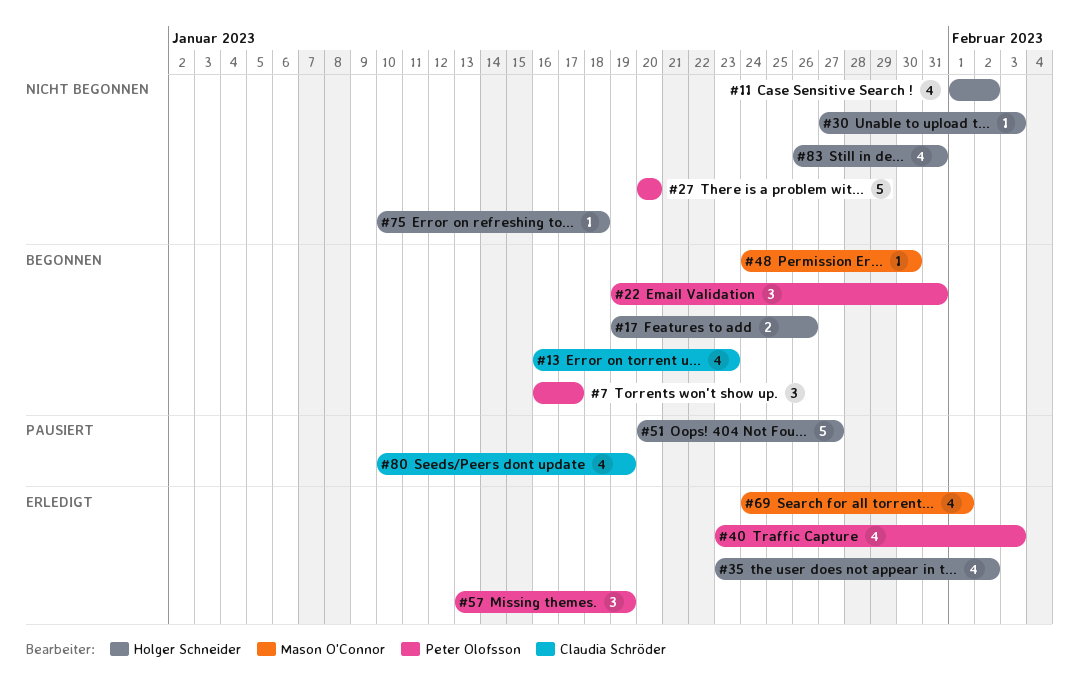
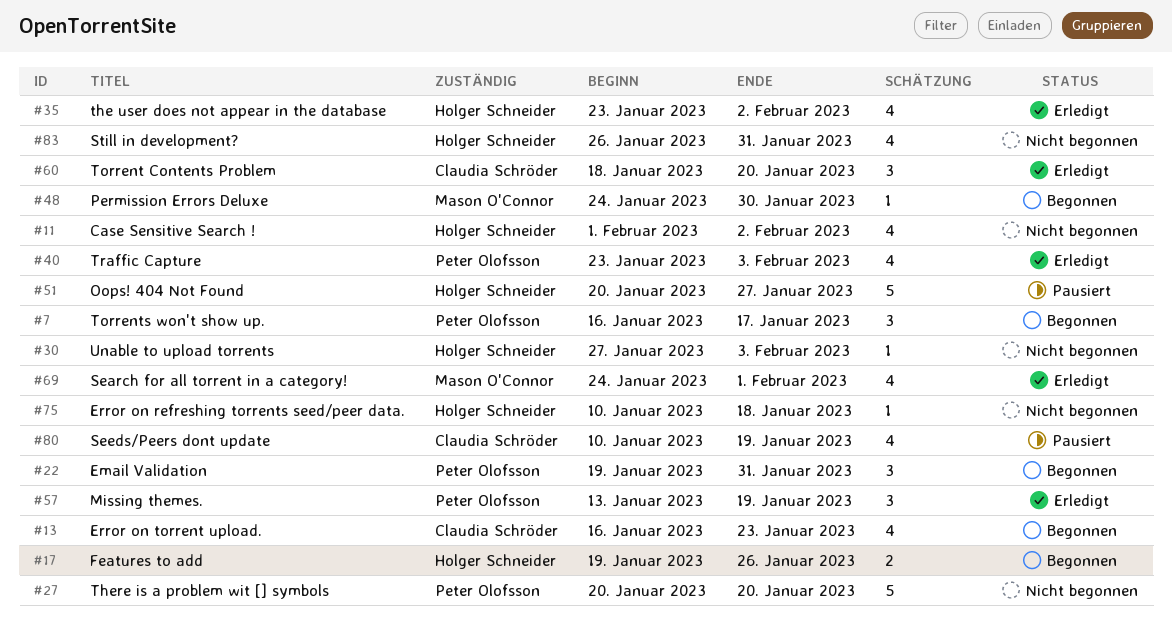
#60: none -> present

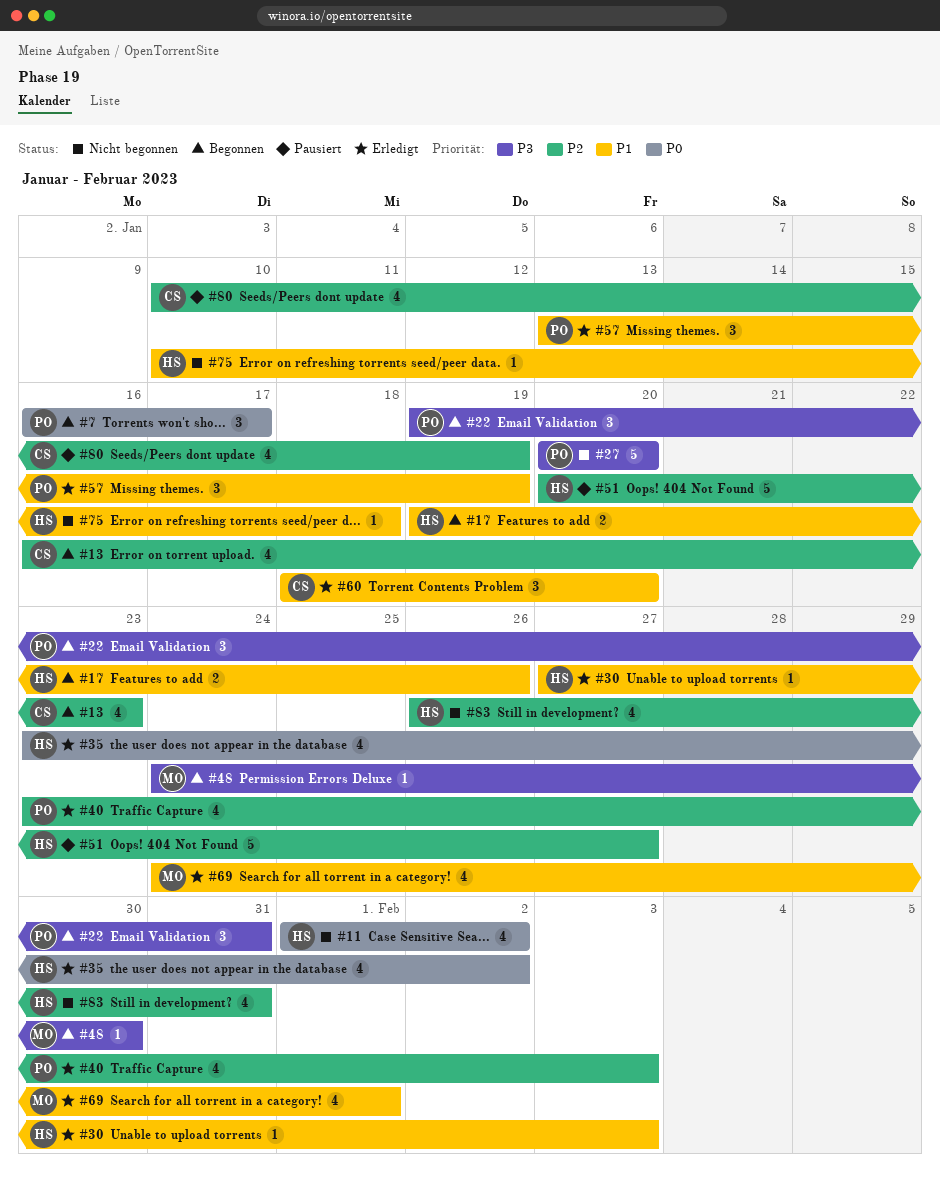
#30, status: Nicht begonnen -> Erledigt

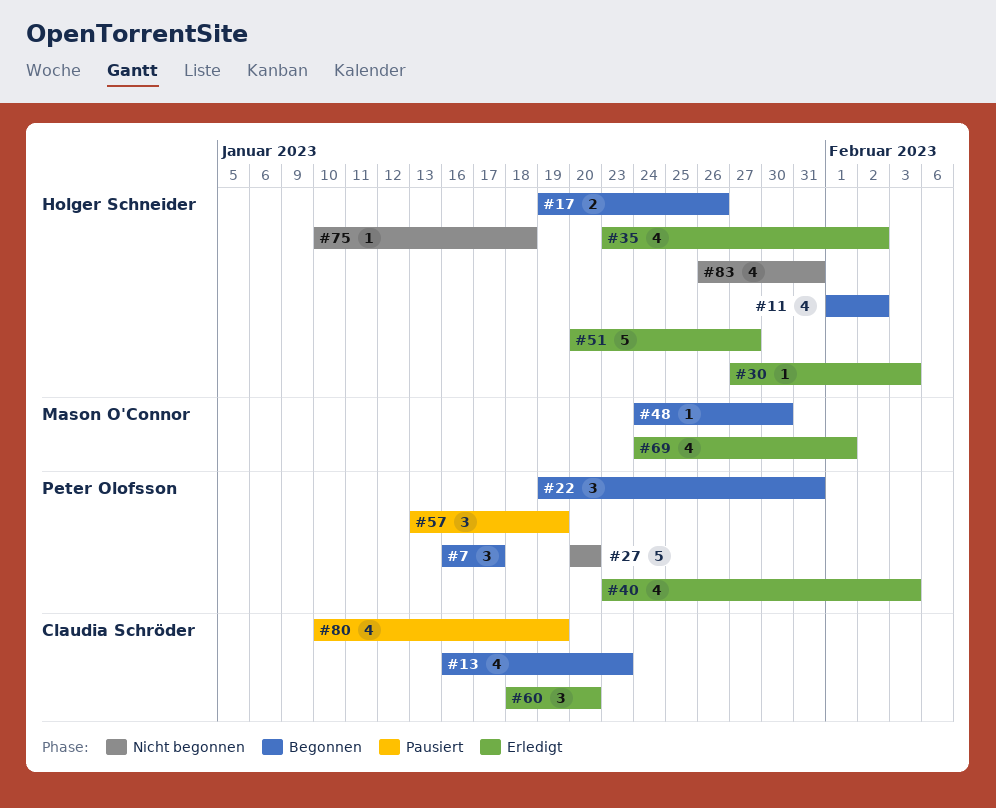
#11, status: Nicht begonnen -> Begonnen
#51, status: Pausiert -> Erledigt
#57, status: Erledigt -> Pausiert

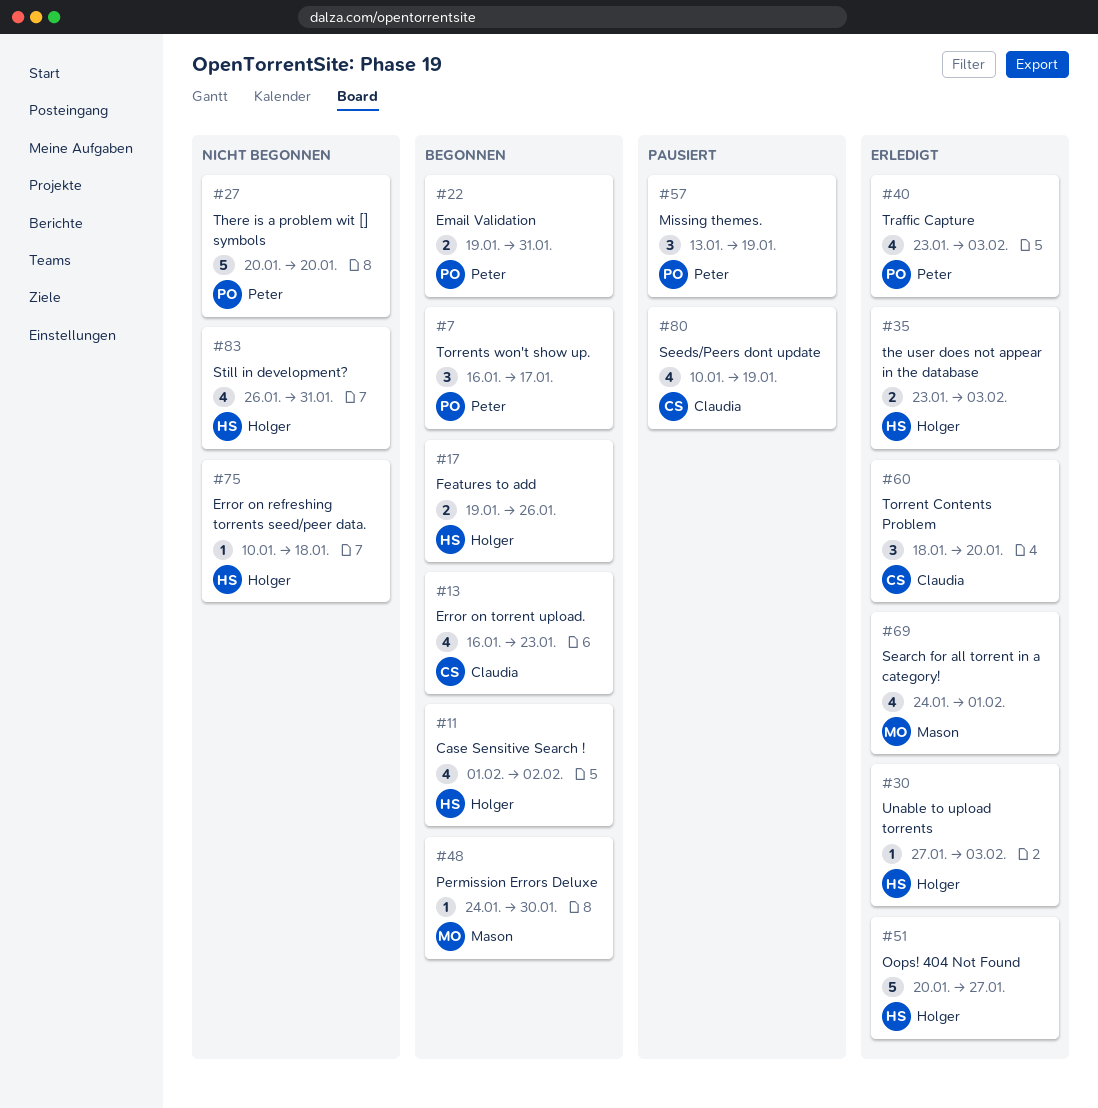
#22, estimate: 3 -> 2
#35, estimate: 4 -> 2
#35, due: Feb 2 -> Feb 3

